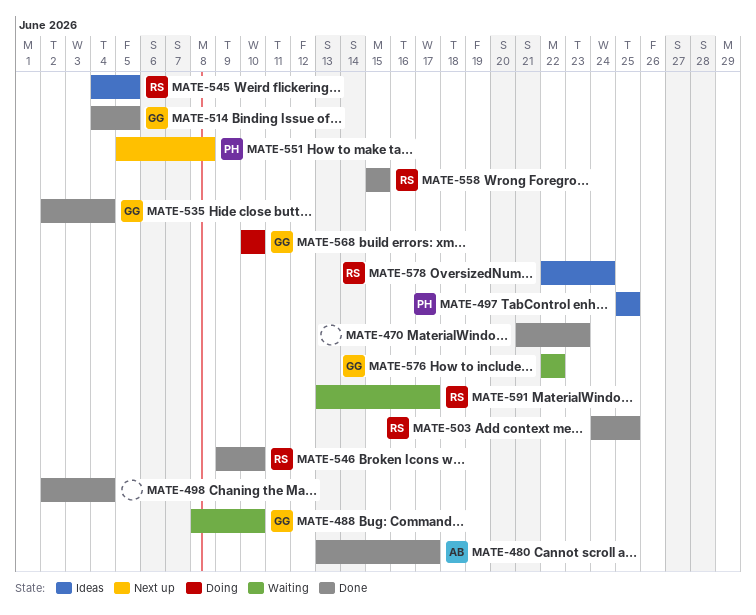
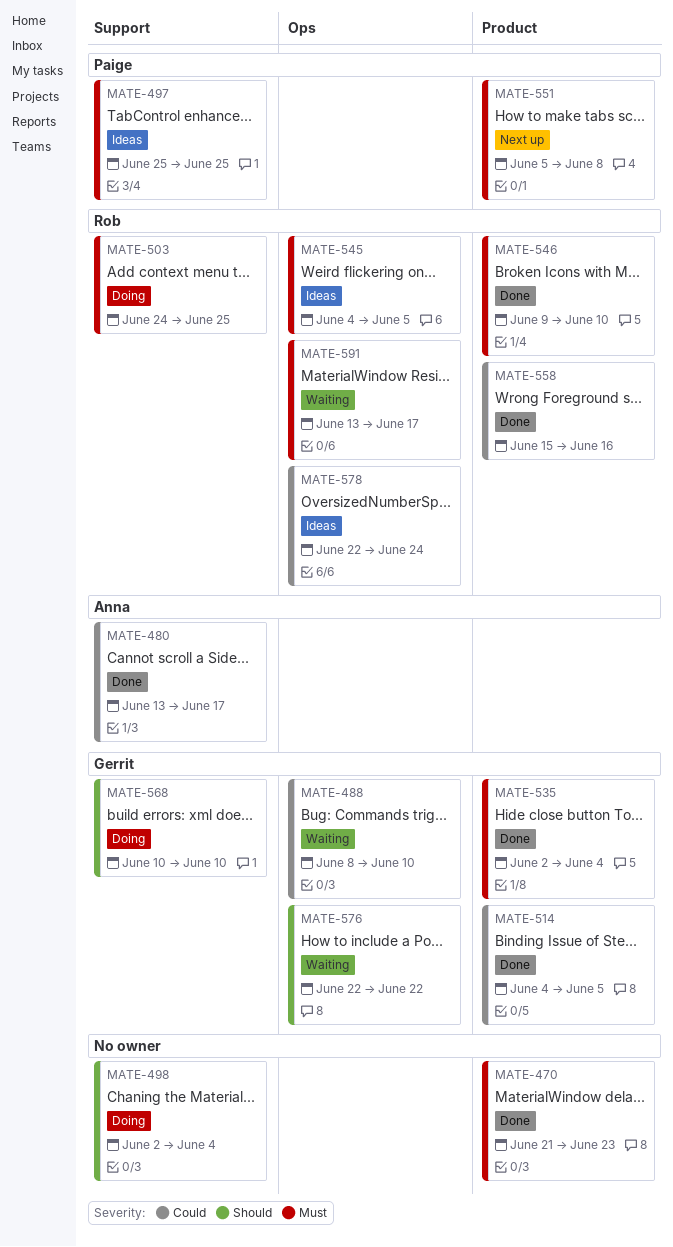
MATE-498, status: Done -> Doing
MATE-503, status: Done -> Doing
MATE-558, due: Jun 15 -> Jun 16

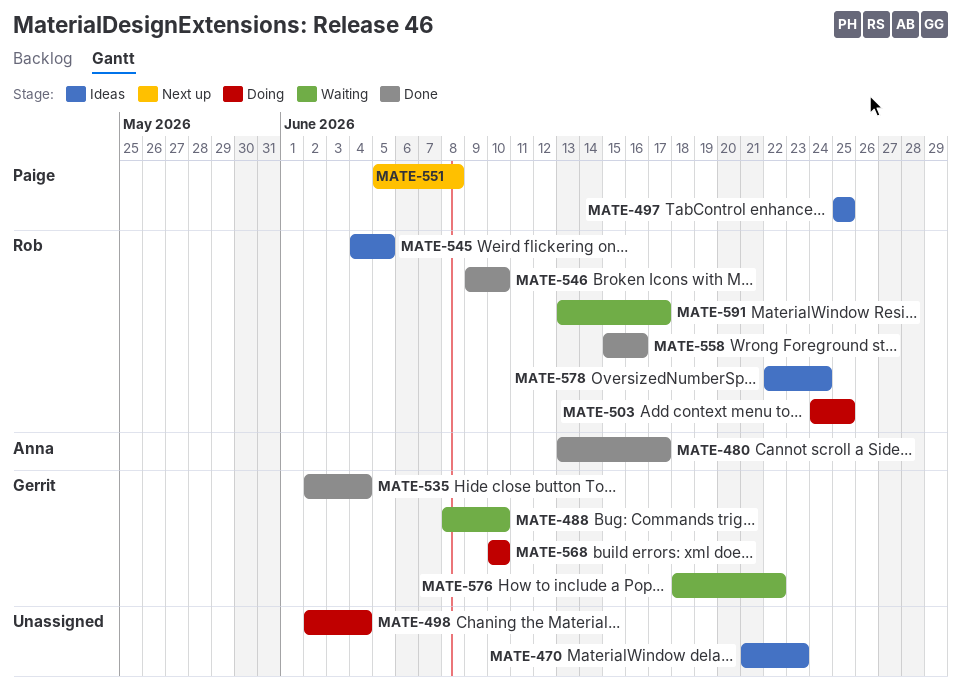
MATE-470, status: Done -> Ideas
MATE-514: present -> none
MATE-576, start: Jun 22 -> Jun 18

